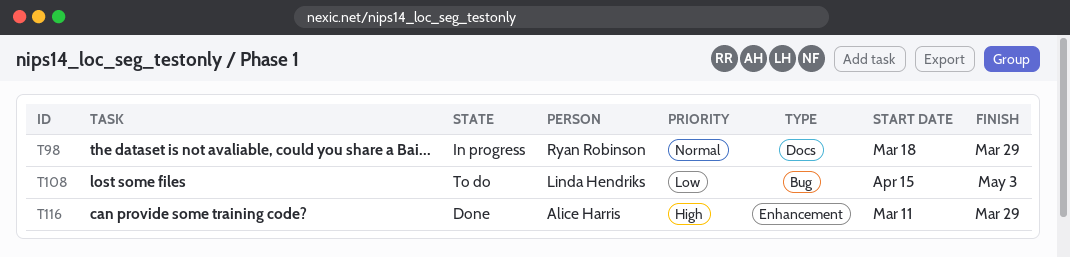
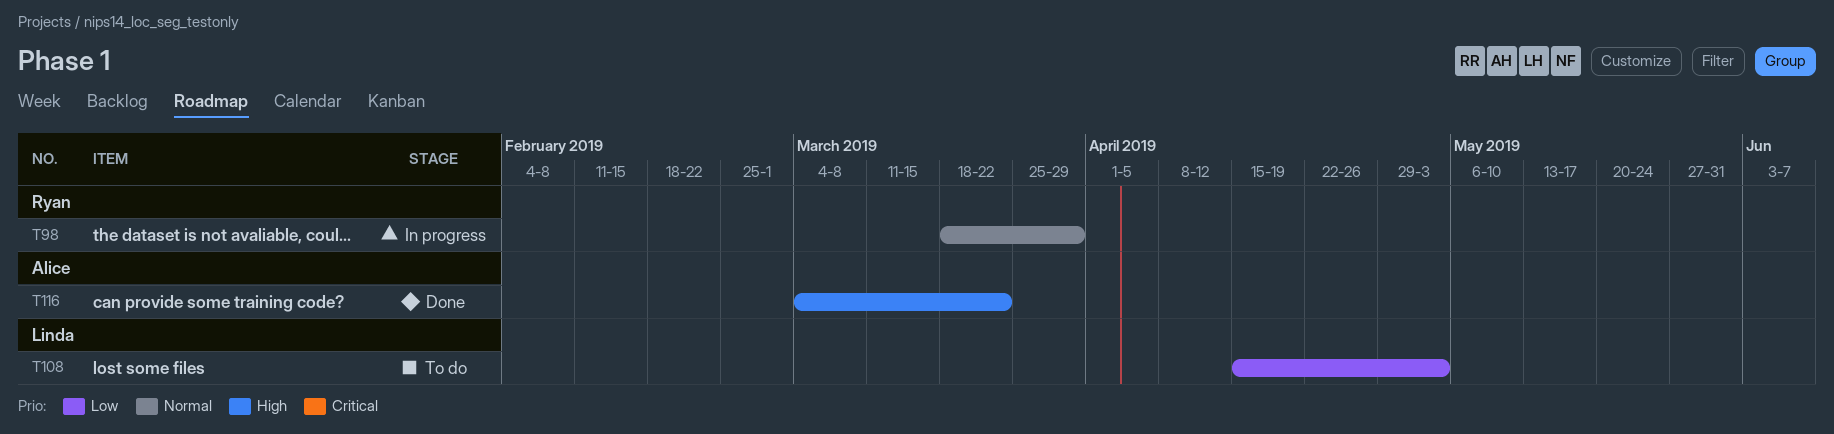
T116, start: Mar 11 -> Mar 4
T116, due: Mar 29 -> Mar 22

